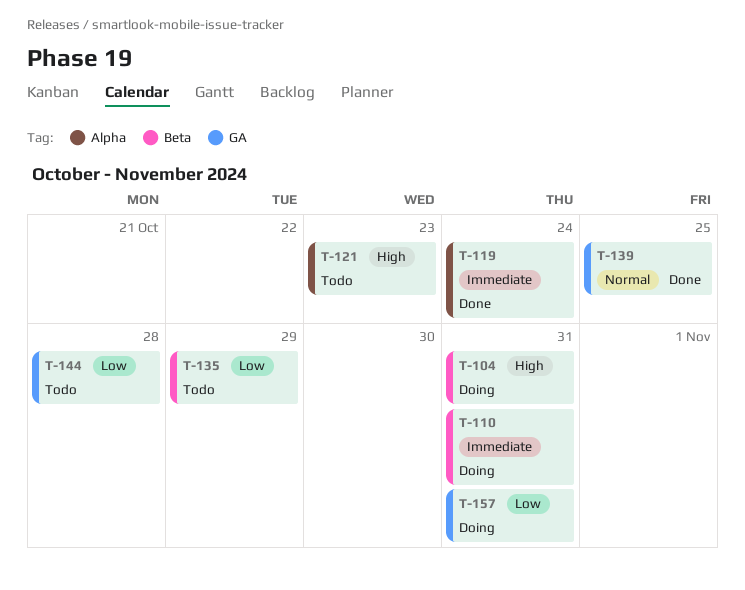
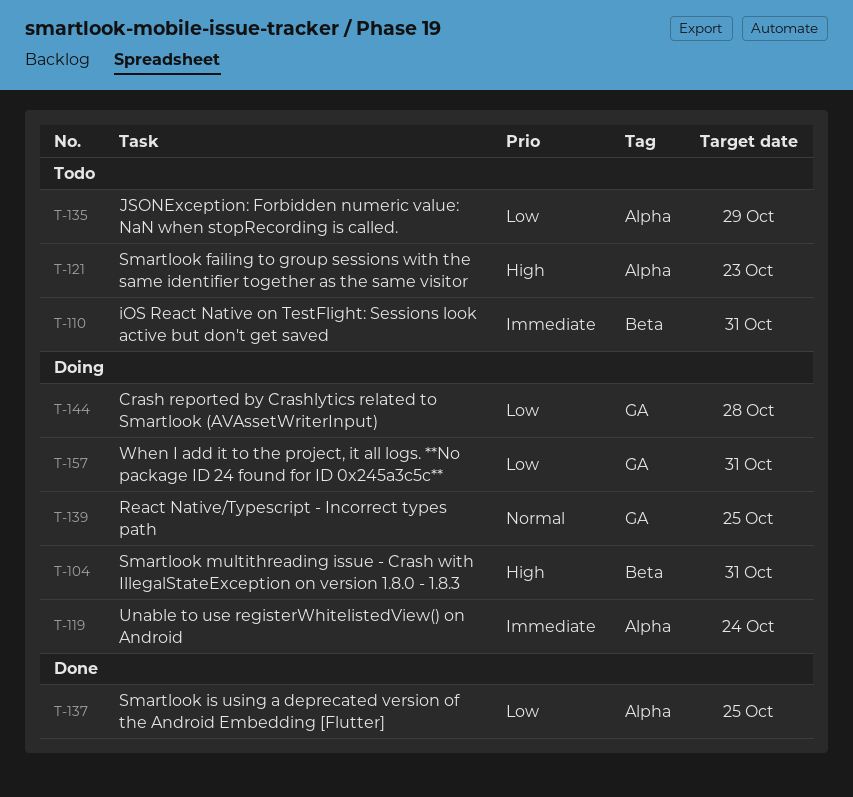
T-110, status: Doing -> Todo
T-119, status: Done -> Doing
T-135, label: Beta -> Alpha
T-137: none -> present
T-139, status: Done -> Doing
T-144, status: Todo -> Doing

